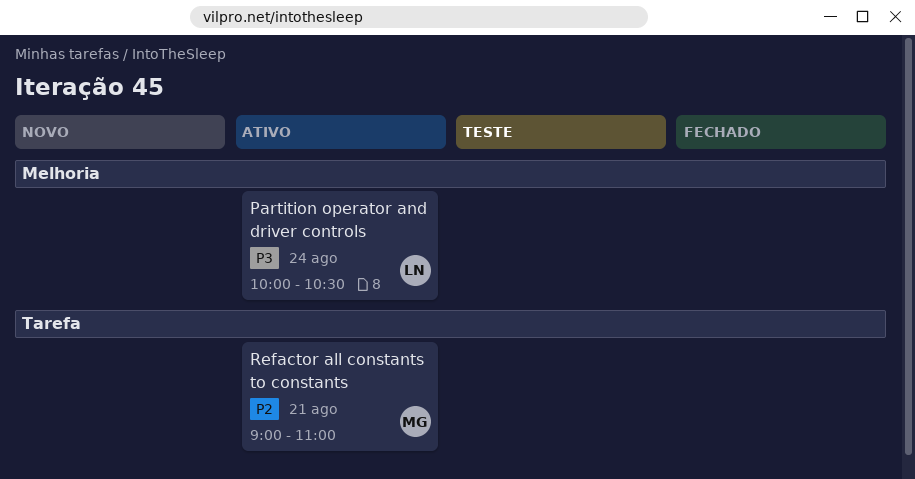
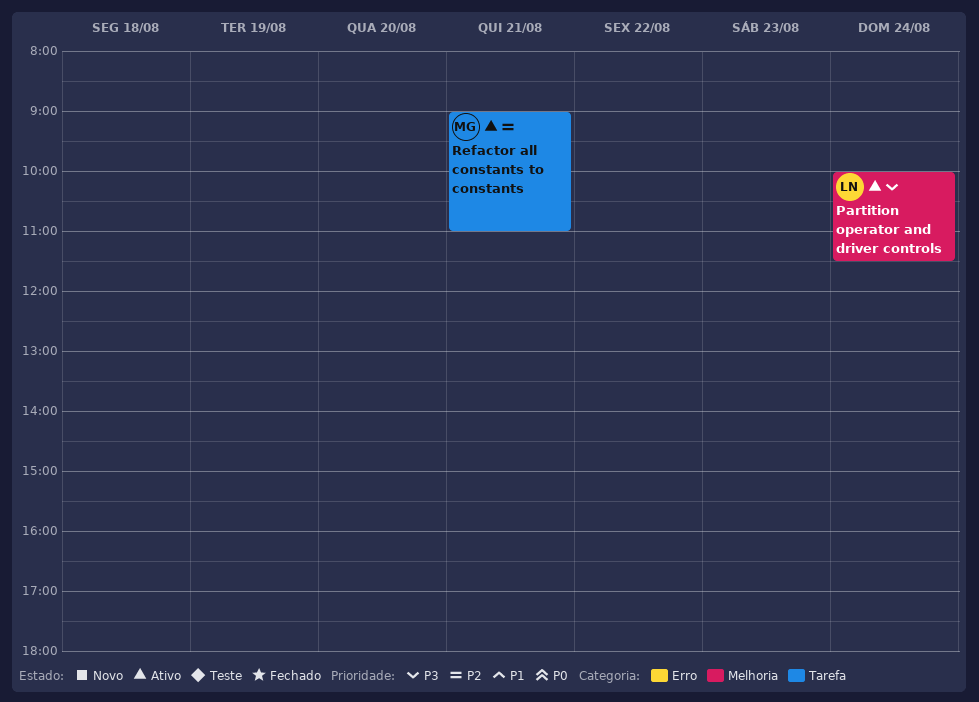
Partition operator and driver controls, ends: 10:30 -> 11:30

